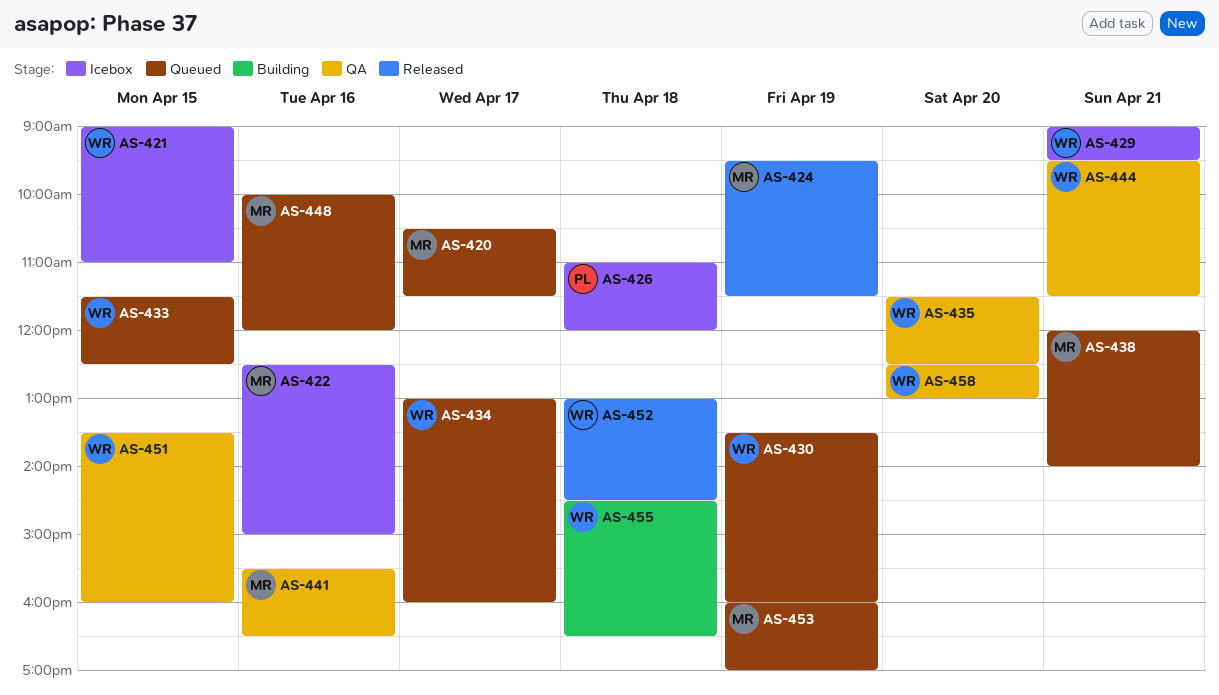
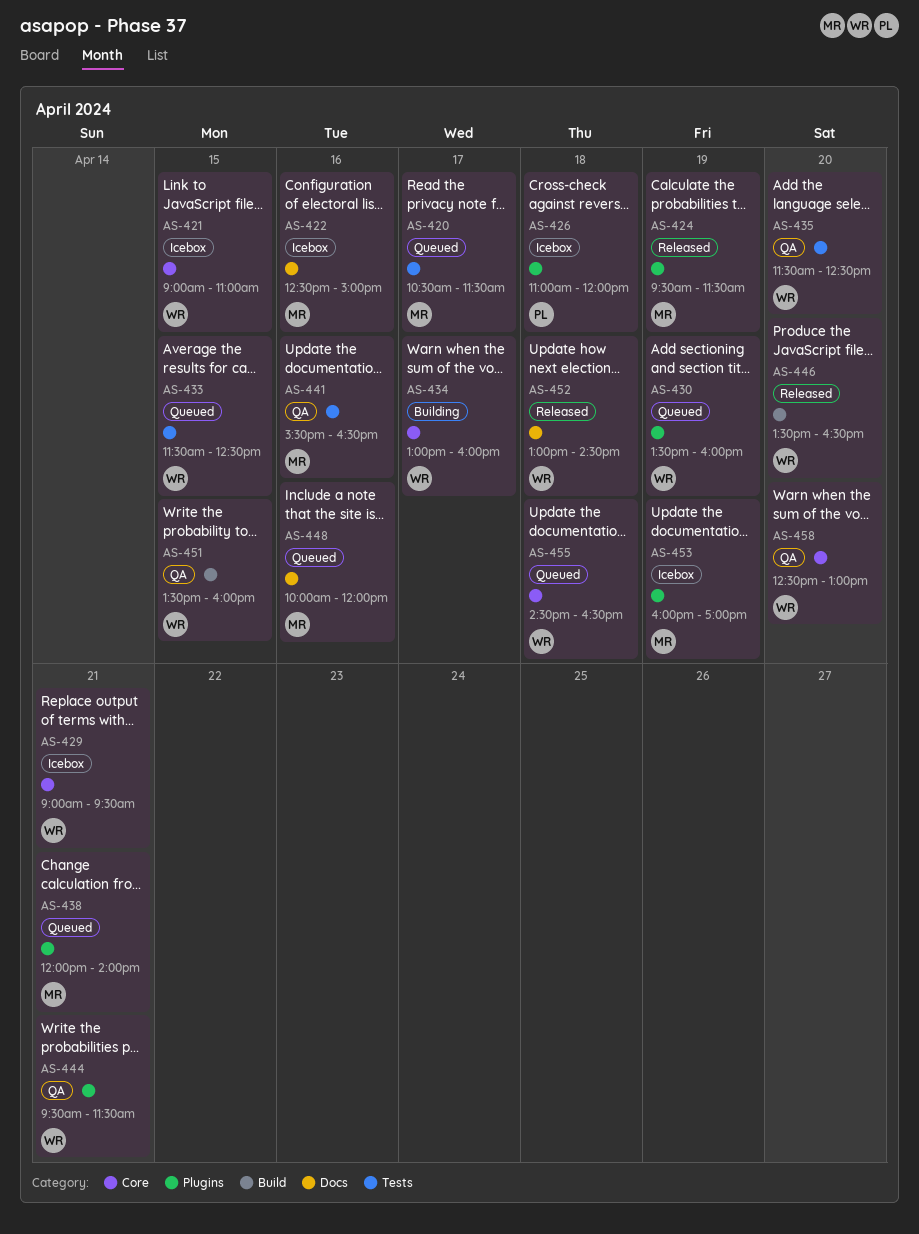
AS-434, status: Queued -> Building
AS-446: none -> present
AS-453, status: Queued -> Icebox
AS-455, status: Building -> Queued

